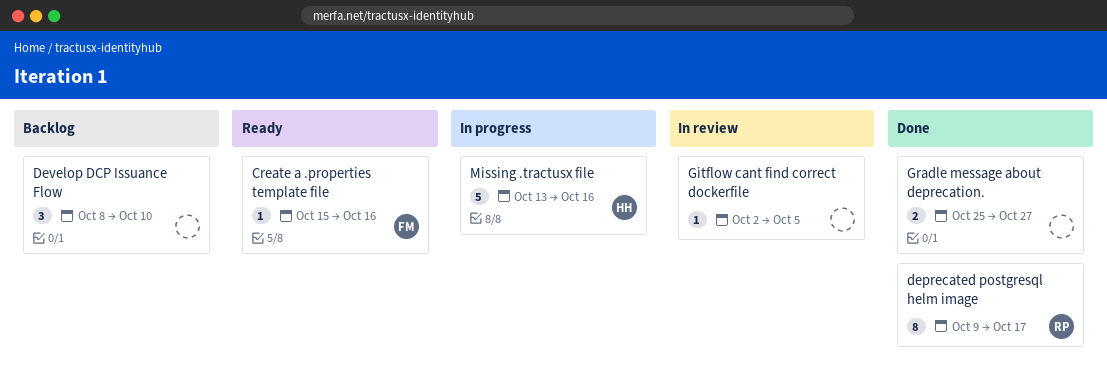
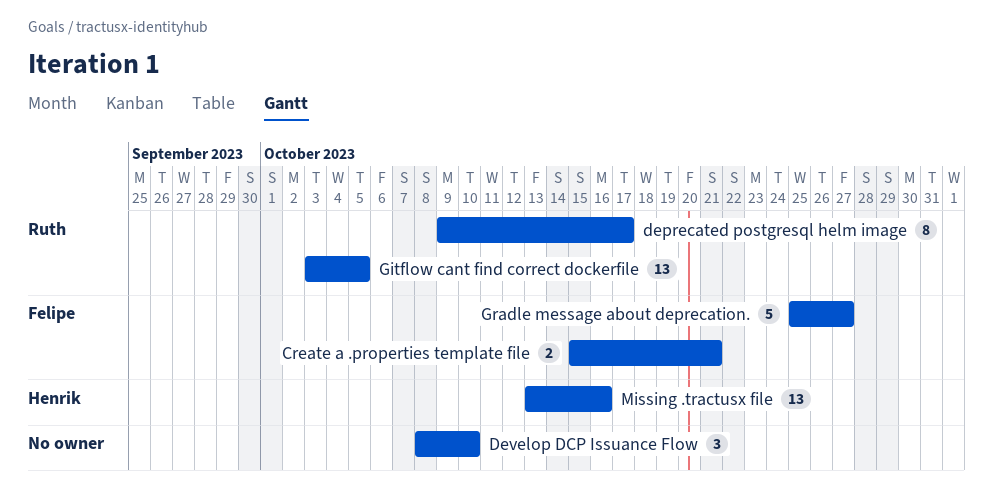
Create a .properties template file, estimate: 1 -> 2
Create a .properties template file, due: Oct 16 -> Oct 21
Gitflow cant find correct dockerfile, owner: none -> Ruth
Gitflow cant find correct dockerfile, estimate: 1 -> 13
Gitflow cant find correct dockerfile, start: Oct 2 -> Oct 3
Gradle message about deprecation., owner: none -> Felipe
Gradle message about deprecation., estimate: 2 -> 5
Missing .tractusx file, estimate: 5 -> 13

